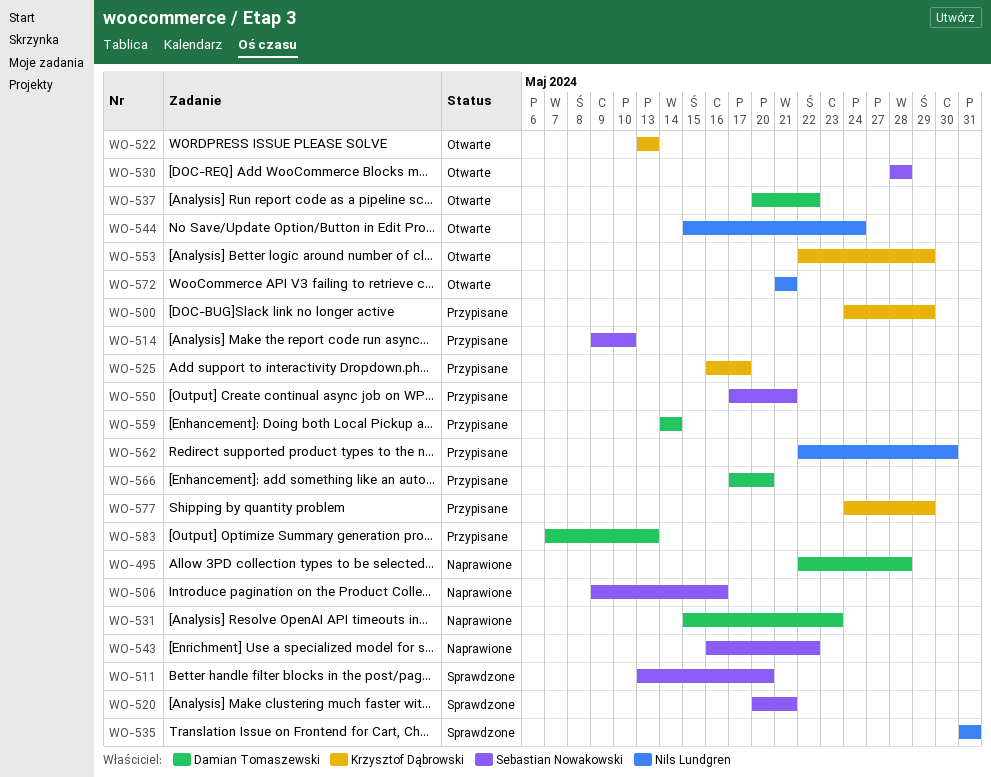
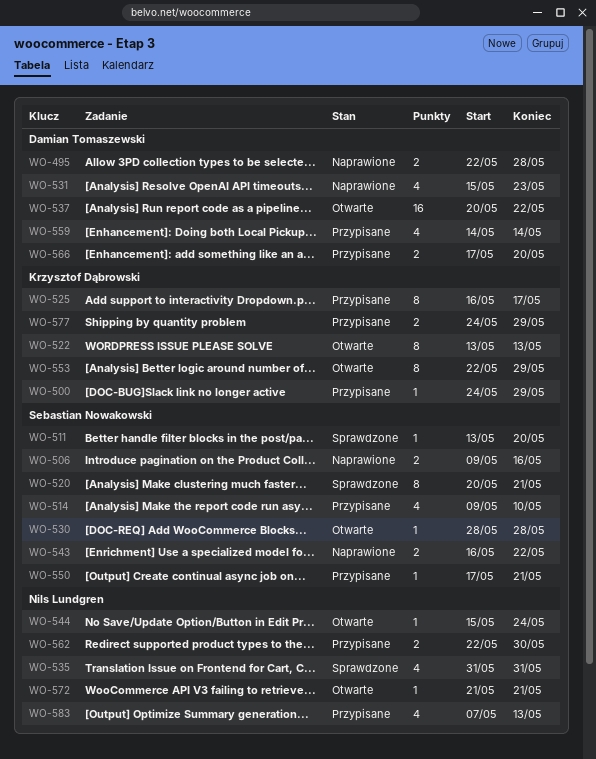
WO-583, owner: Damian Tomaszewski -> Nils Lundgren

